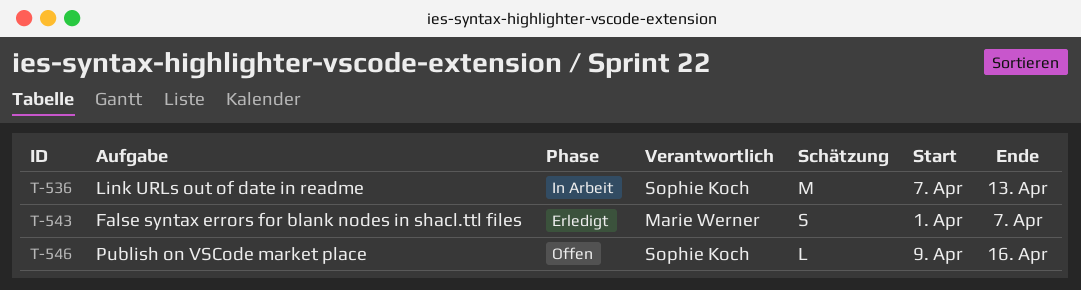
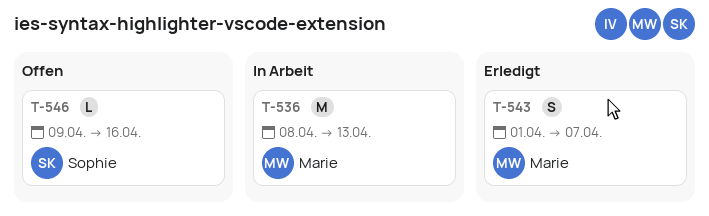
T-536, owner: Sophie Koch -> Marie Werner
T-536, start: Apr 7 -> Apr 8

